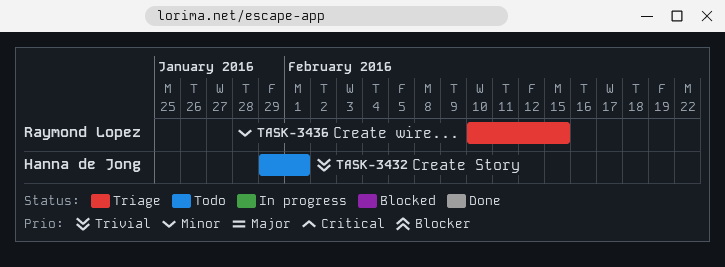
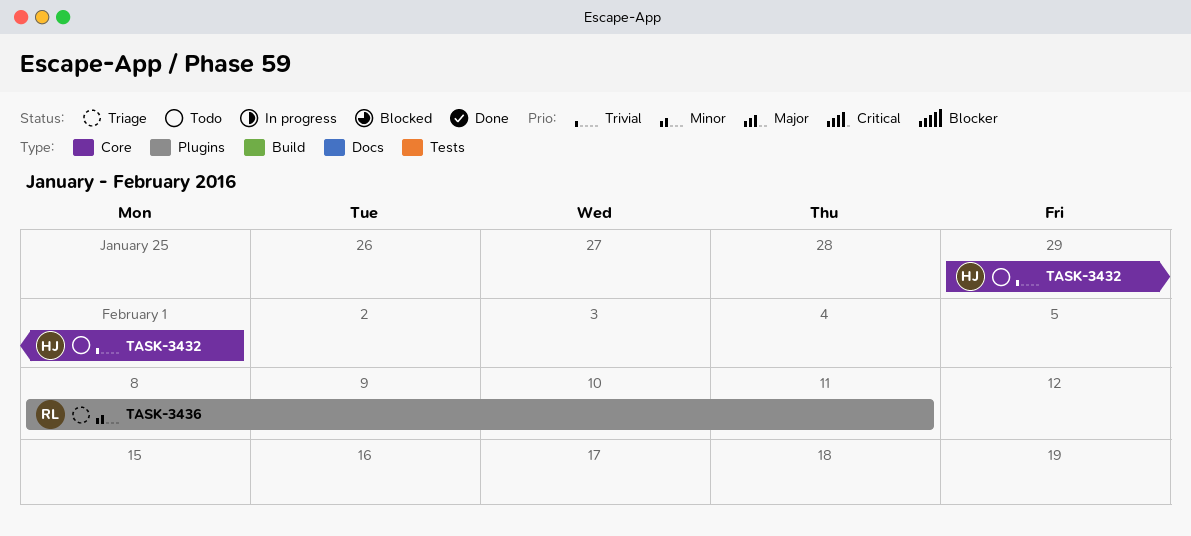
TASK-3436, start: Feb 10 -> Feb 8
TASK-3436, due: Feb 15 -> Feb 11

